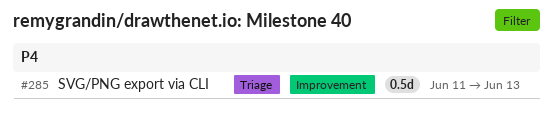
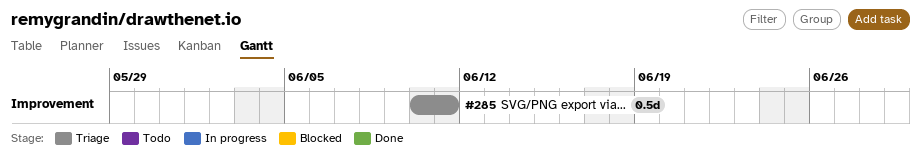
#285, start: Jun 11 -> Jun 10
#285, due: Jun 13 -> Jun 11

